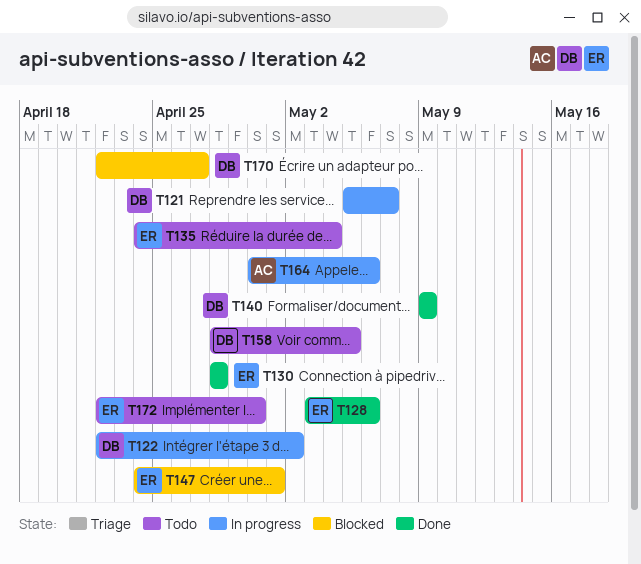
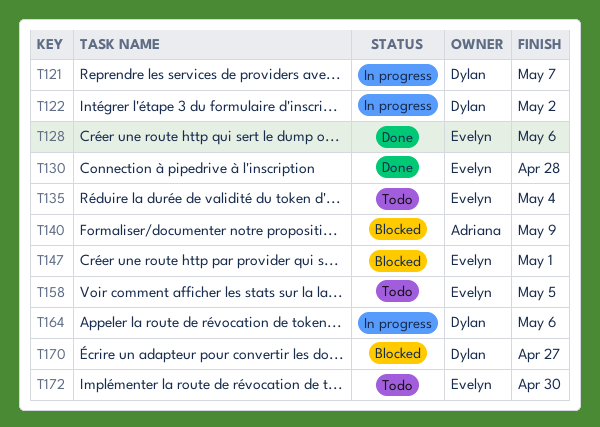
T140, status: Done -> Blocked
T140, owner: Dylan -> Adriana
T158, owner: Dylan -> Evelyn
T164, owner: Adriana -> Dylan

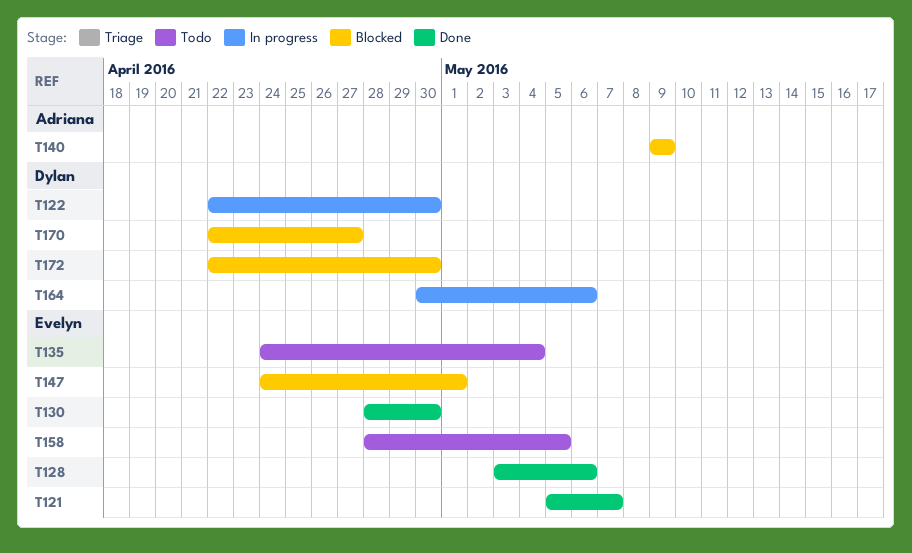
T121, status: In progress -> Done
T121, owner: Dylan -> Evelyn
T122, due: May 2 -> Apr 30
T130, due: Apr 28 -> Apr 30
T172, status: Todo -> Blocked
T172, owner: Evelyn -> Dylan

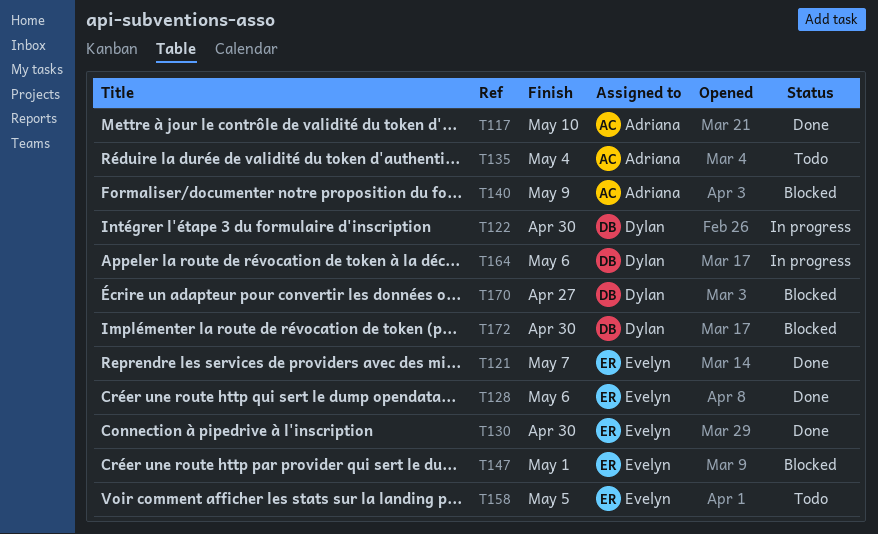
T117: none -> present
T135, owner: Evelyn -> Adriana

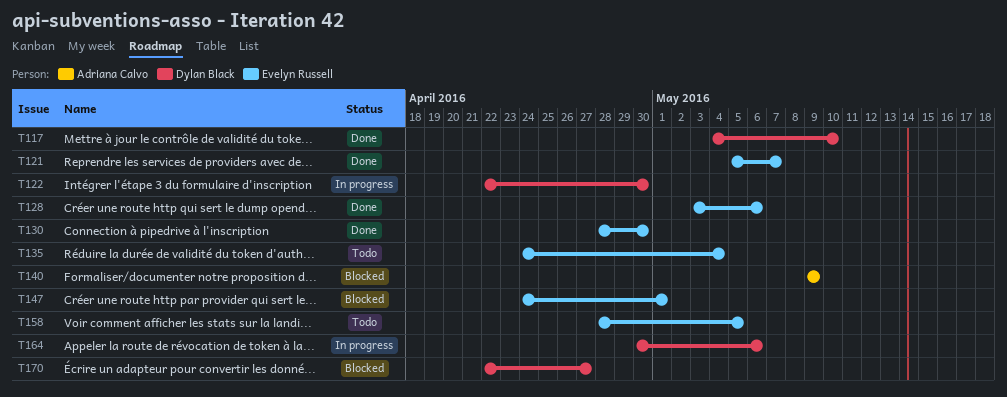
T117, owner: Adriana Calvo -> Dylan Black
T135, owner: Adriana Calvo -> Evelyn Russell
T172: present -> none

